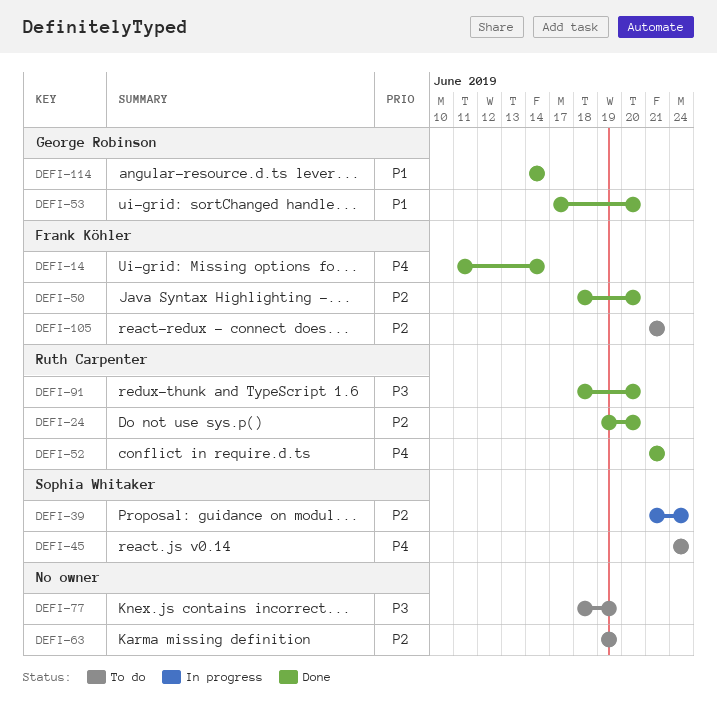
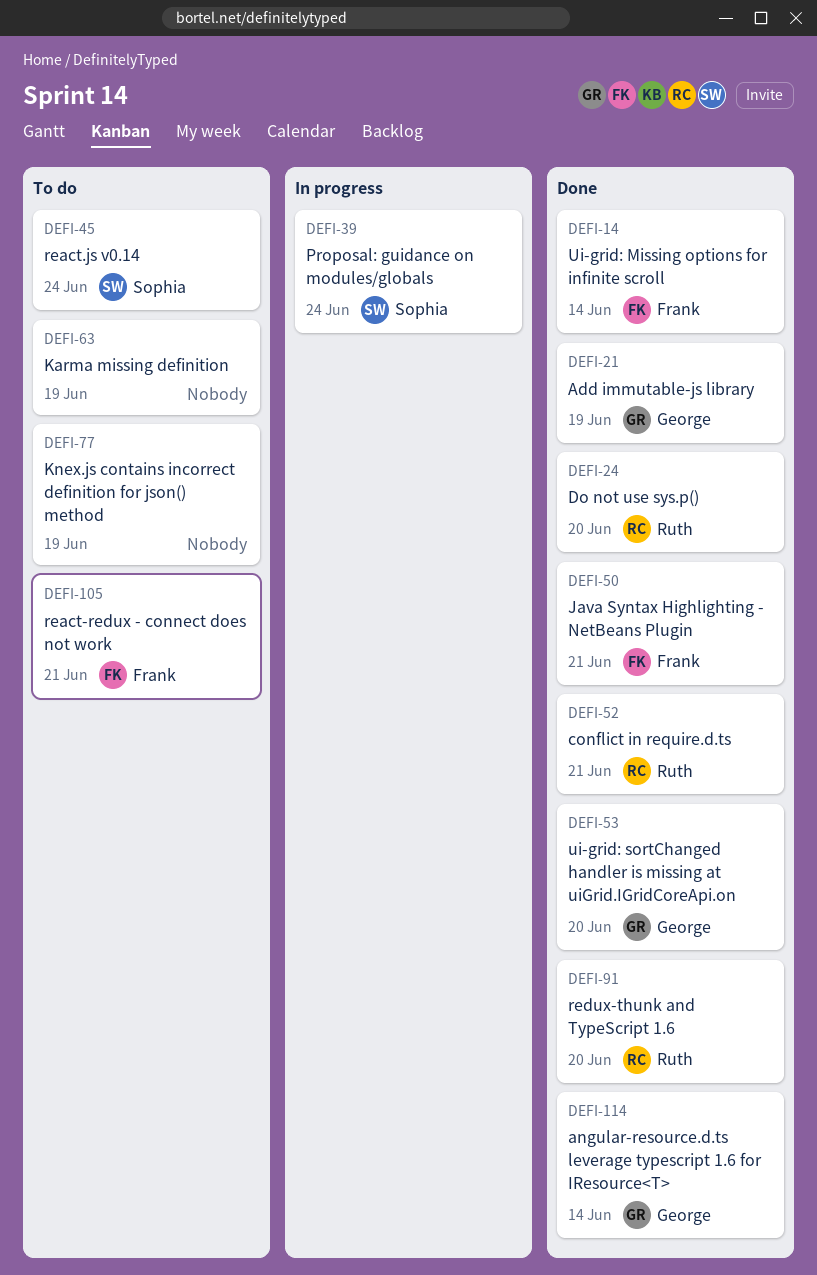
DEFI-21: none -> present
DEFI-50, due: Jun 20 -> Jun 21

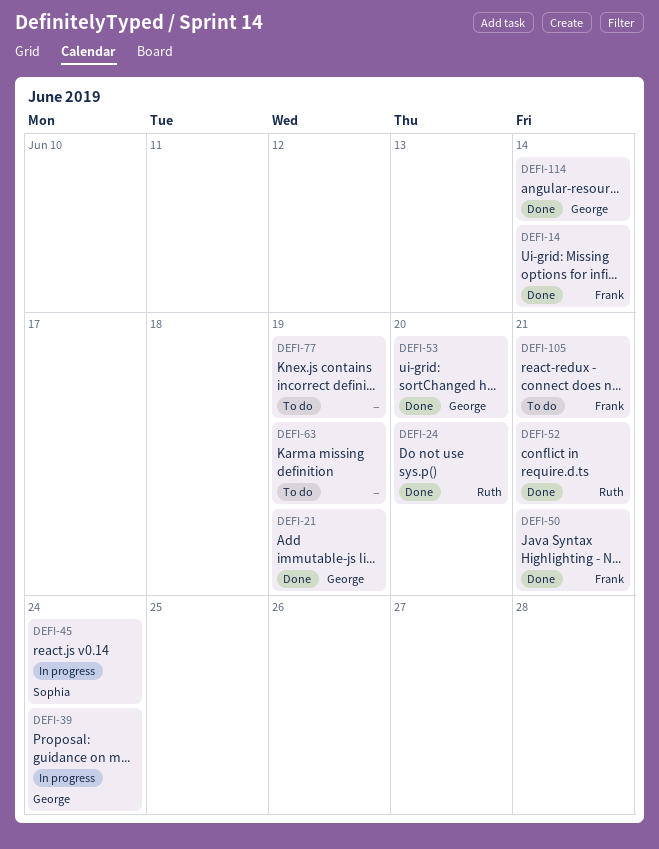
DEFI-39, owner: Sophia -> George
DEFI-45, status: To do -> In progress
DEFI-91: present -> none

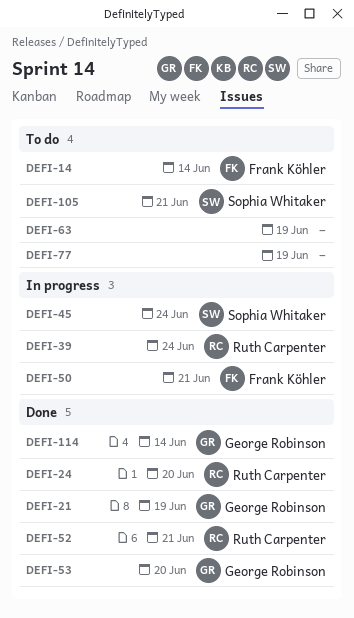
DEFI-14, status: Done -> To do
DEFI-39, owner: George Robinson -> Ruth Carpenter
DEFI-50, status: Done -> In progress
DEFI-105, owner: Frank Köhler -> Sophia Whitaker

